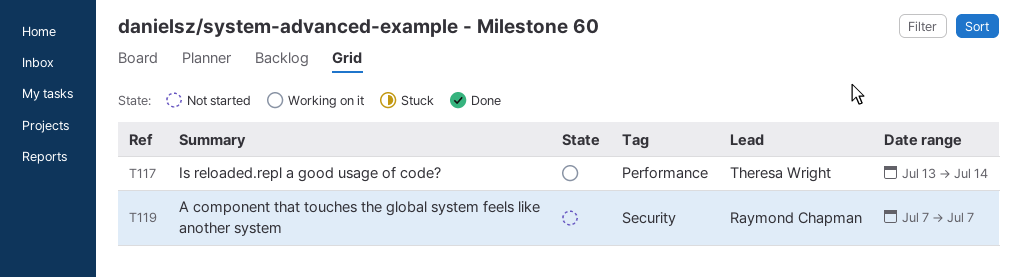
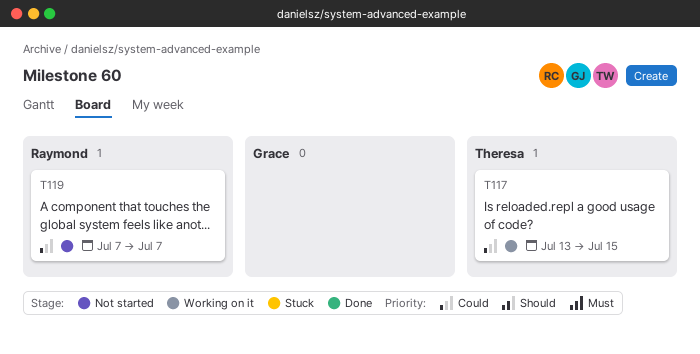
T117, due: Jul 14 -> Jul 15

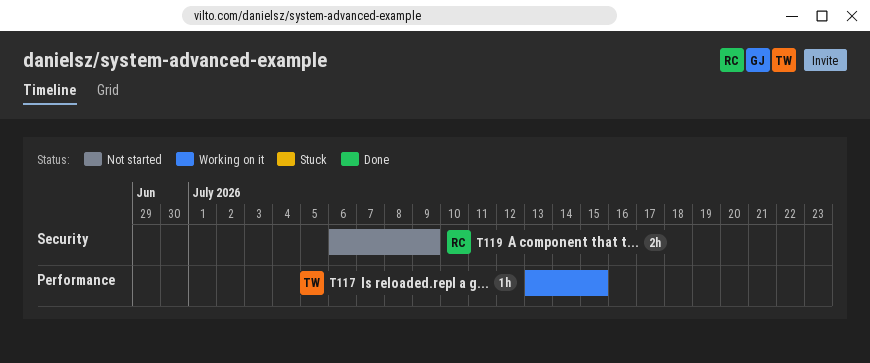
T119, start: Jul 7 -> Jul 6
T119, due: Jul 7 -> Jul 9

